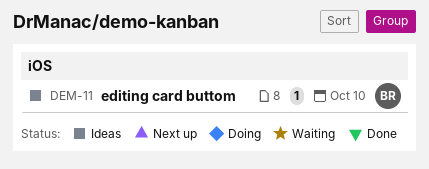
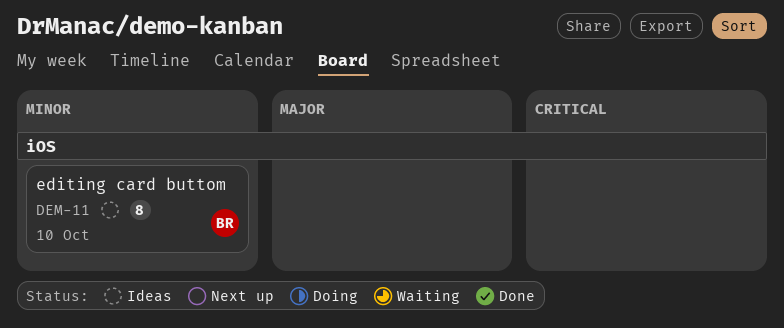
DEM-11, estimate: 1 -> 8

